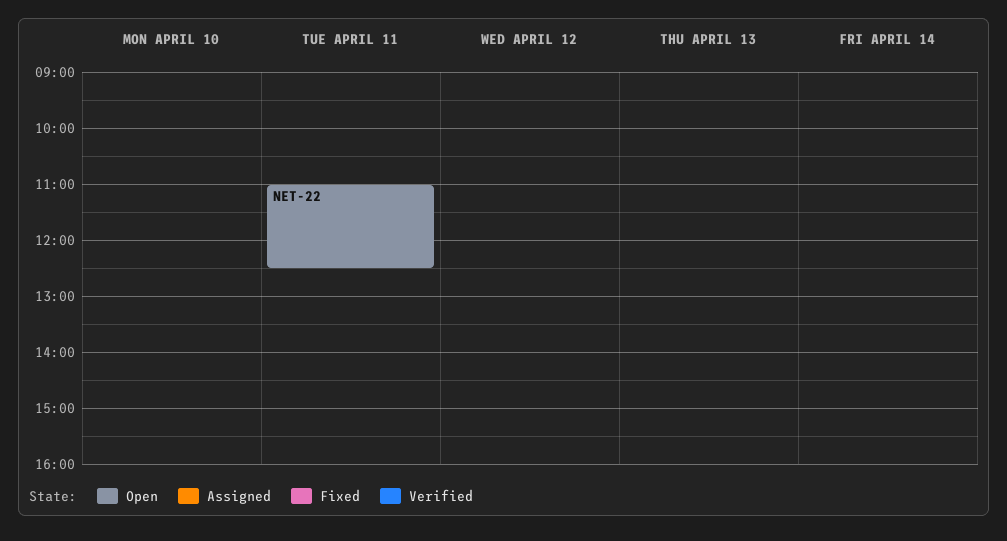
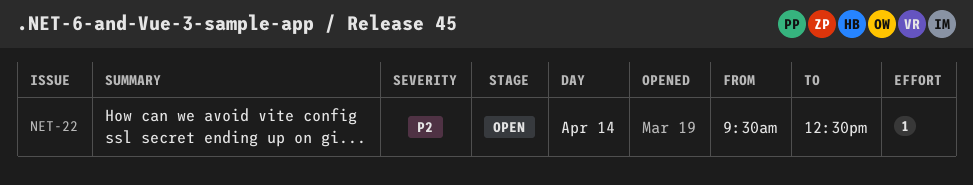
NET-22, day: Apr 11 -> Apr 14
NET-22, begins: 11:00 -> 09:30

